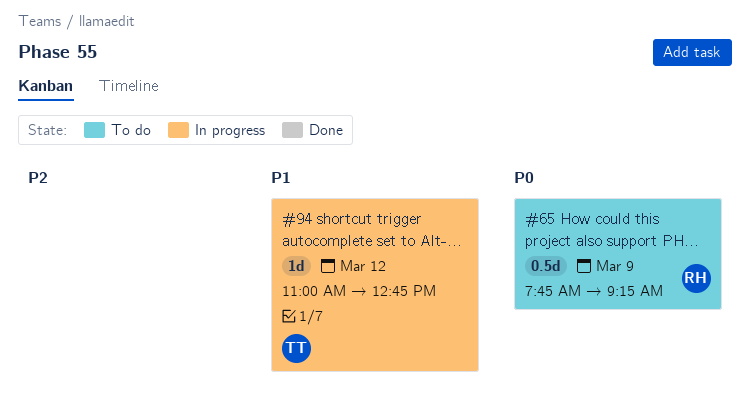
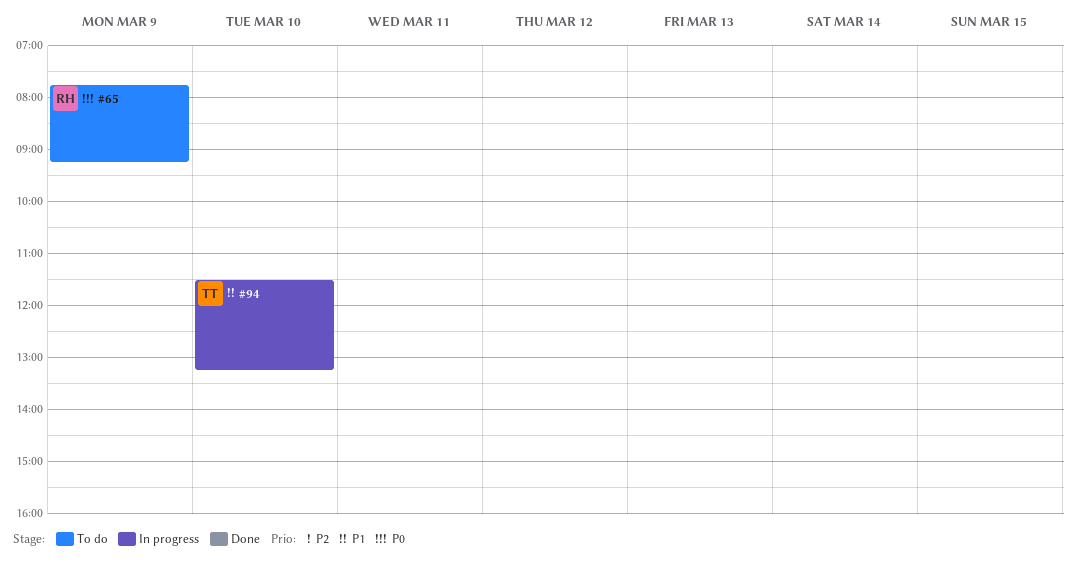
#94, day: Mar 12 -> Mar 10
#94, begins: 11:00 -> 11:30
#94, ends: 12:45 -> 13:15

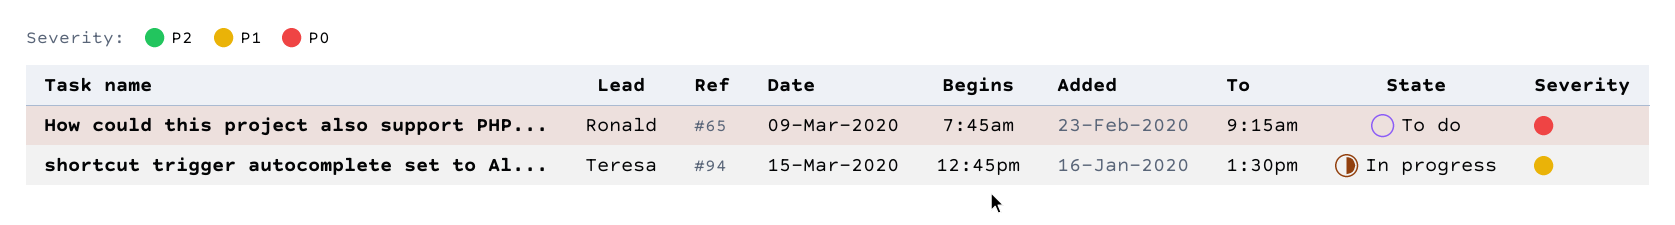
#94, day: Mar 10 -> Mar 15
#94, begins: 11:30 -> 12:45
#94, ends: 13:15 -> 13:30

